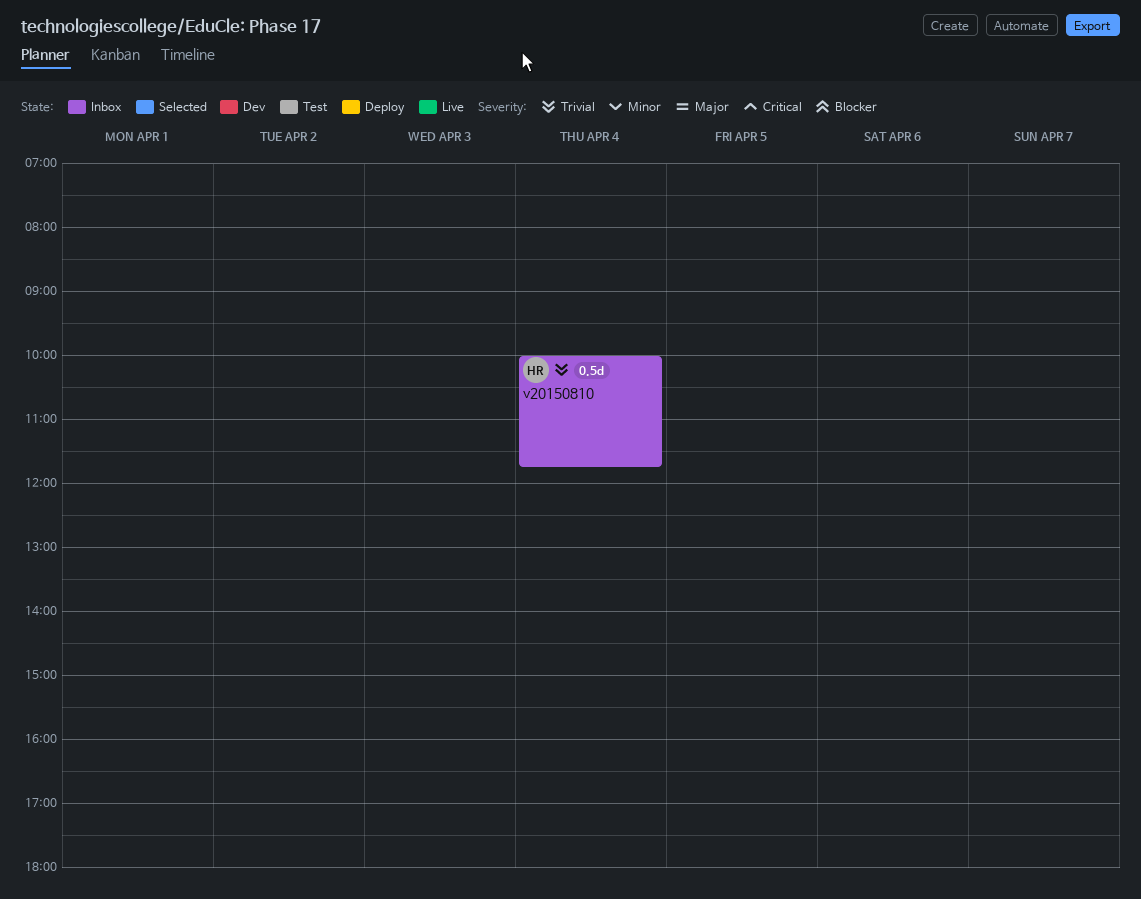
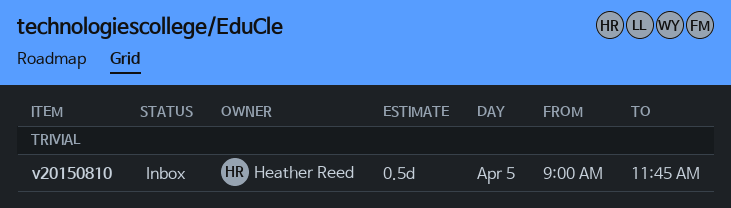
v20150810, day: Apr 4 -> Apr 5
v20150810, begins: 10:00 -> 09:00

